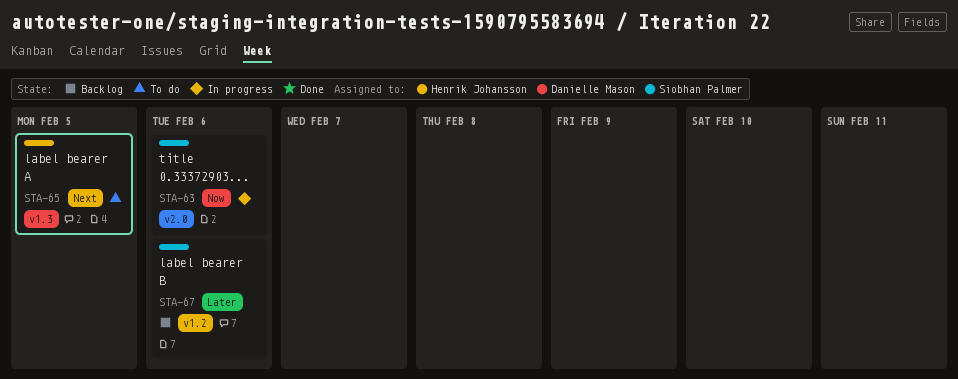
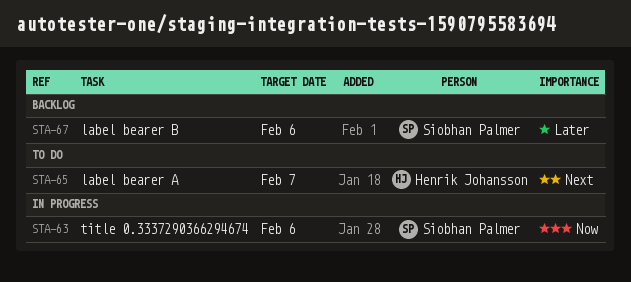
STA-65, due: Feb 5 -> Feb 7

